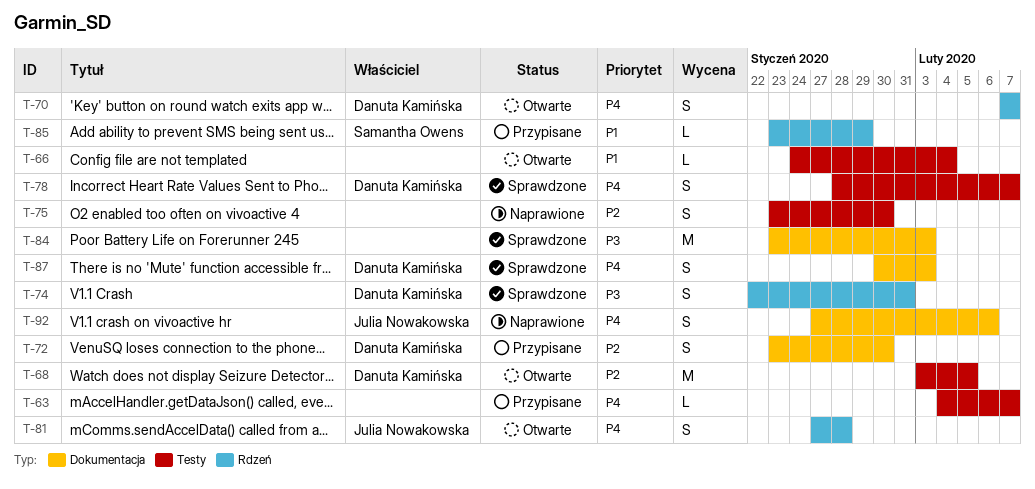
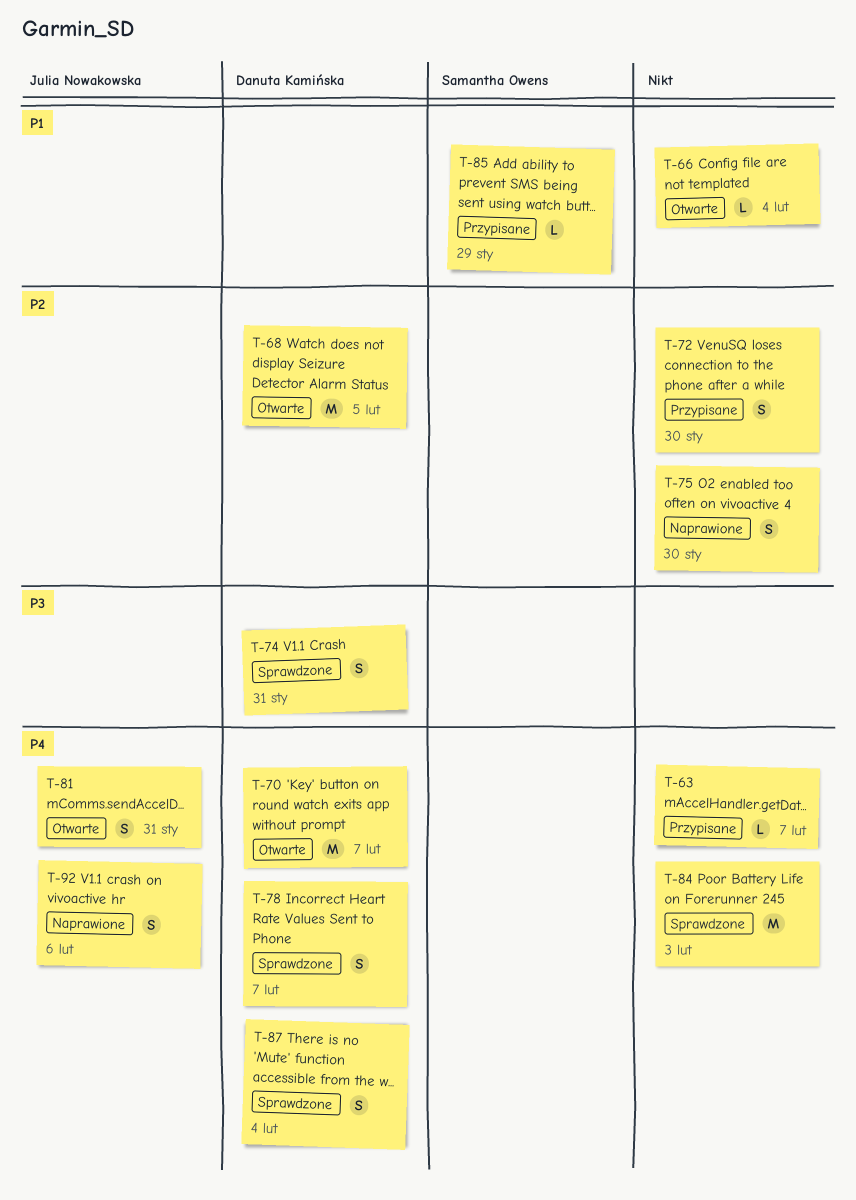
T-70, estimate: S -> M
T-72, owner: Danuta Kamińska -> none
T-81, due: Jan 28 -> Jan 31
T-84, priority: P3 -> P4
T-87, due: Feb 3 -> Feb 4

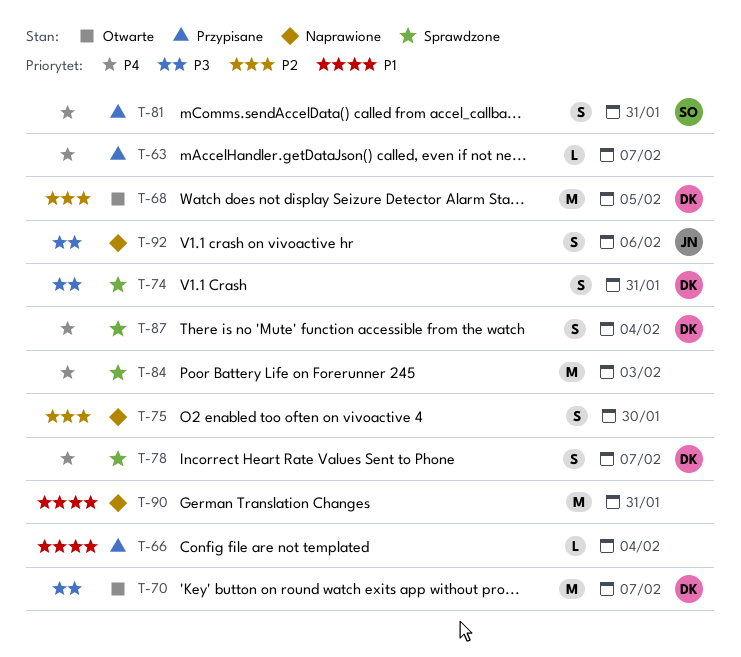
T-66, status: Otwarte -> Przypisane
T-70, priority: P4 -> P3
T-72: present -> none
T-81, status: Otwarte -> Przypisane
T-81, owner: Julia Nowakowska -> Samantha Owens
T-85: present -> none
T-90: none -> present
T-92, priority: P4 -> P3

